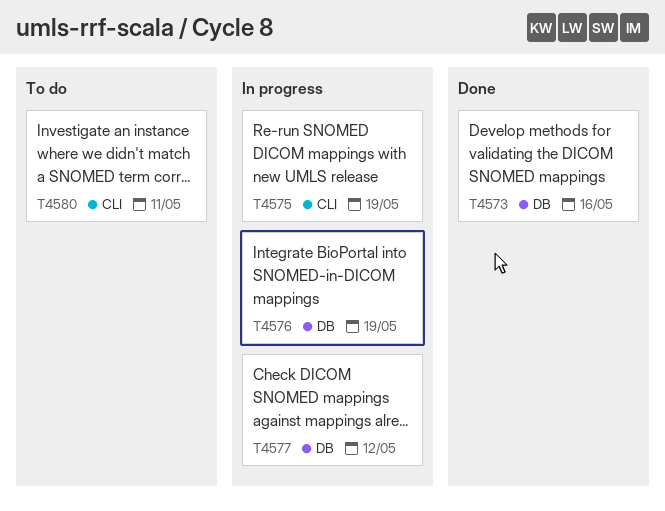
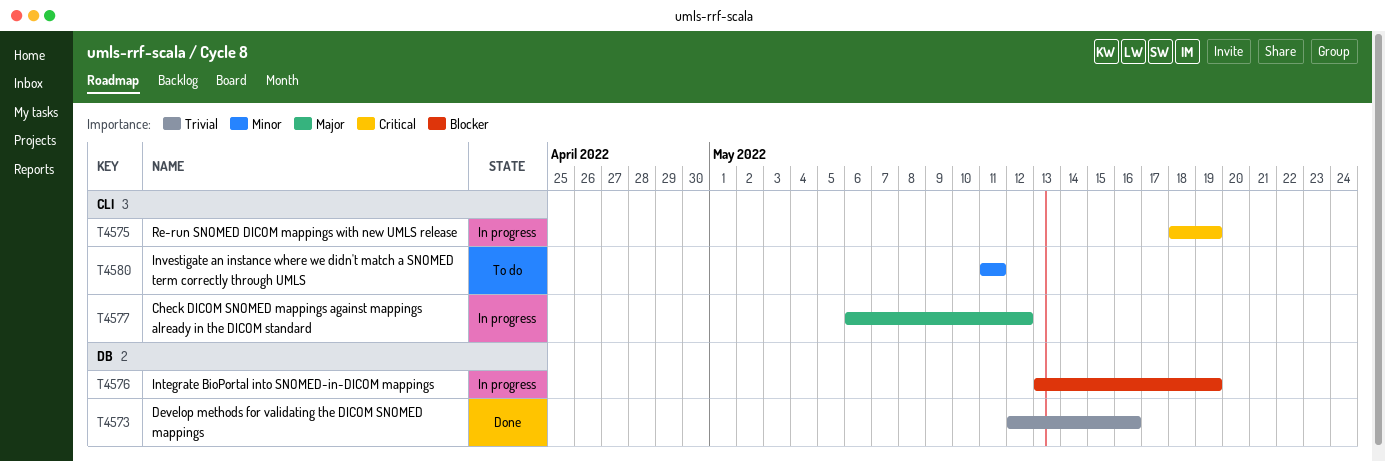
T4577, label: DB -> CLI

